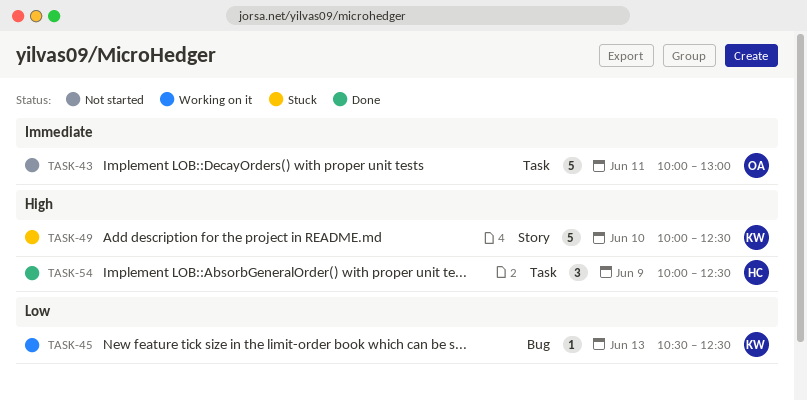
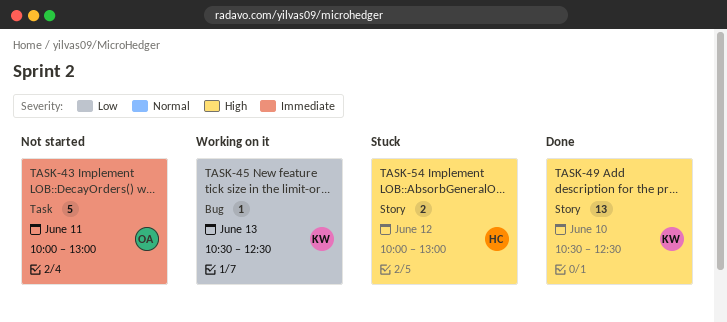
TASK-49, status: Stuck -> Done
TASK-49, estimate: 5 -> 13
TASK-49, begins: 10:00 -> 10:30
TASK-54, status: Done -> Stuck
TASK-54, label: Task -> Story
TASK-54, estimate: 3 -> 2
TASK-54, day: Jun 9 -> Jun 12
TASK-54, ends: 12:30 -> 13:00

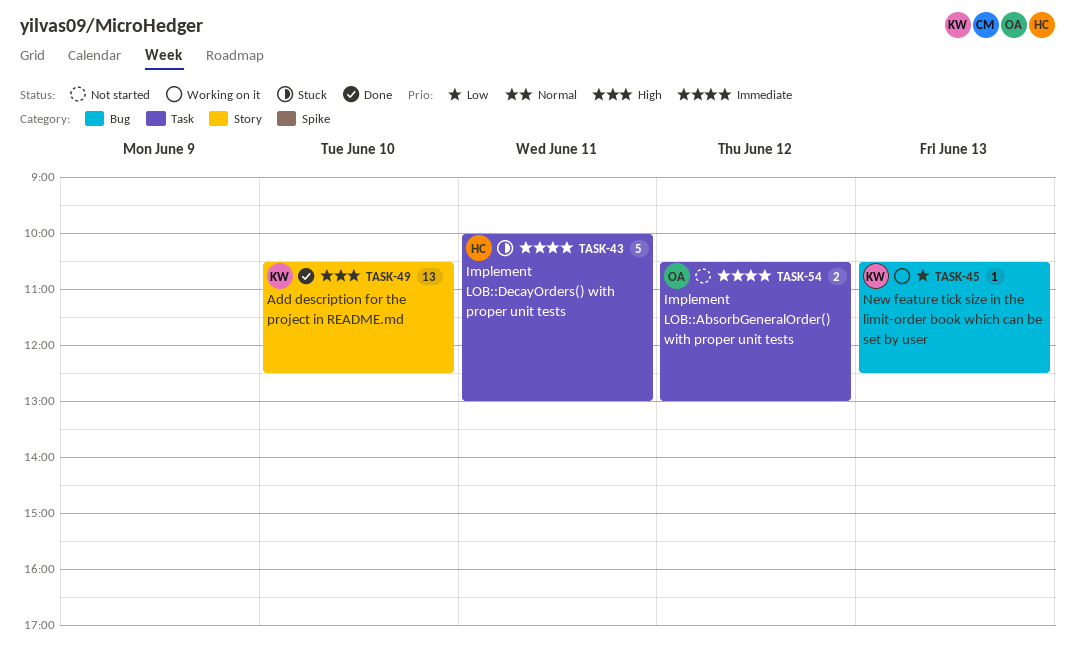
TASK-43, status: Not started -> Stuck
TASK-43, owner: OA -> HC
TASK-54, status: Stuck -> Not started
TASK-54, owner: HC -> OA
TASK-54, priority: High -> Immediate
TASK-54, label: Story -> Task
TASK-54, begins: 10:00 -> 10:30

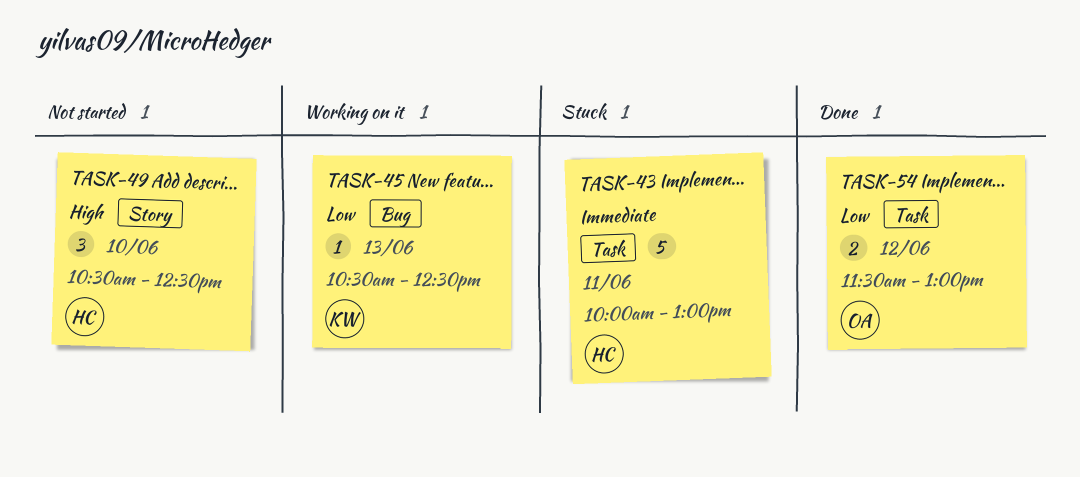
TASK-49, status: Done -> Not started
TASK-49, owner: KW -> HC
TASK-49, estimate: 13 -> 3
TASK-54, status: Not started -> Done
TASK-54, priority: Immediate -> Low
TASK-54, begins: 10:30 -> 11:30

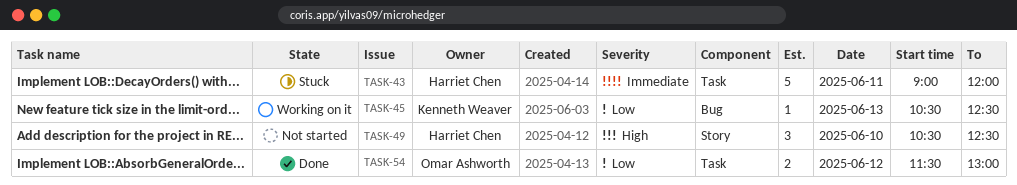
TASK-43, begins: 10:00 -> 09:00
TASK-43, ends: 13:00 -> 12:00

